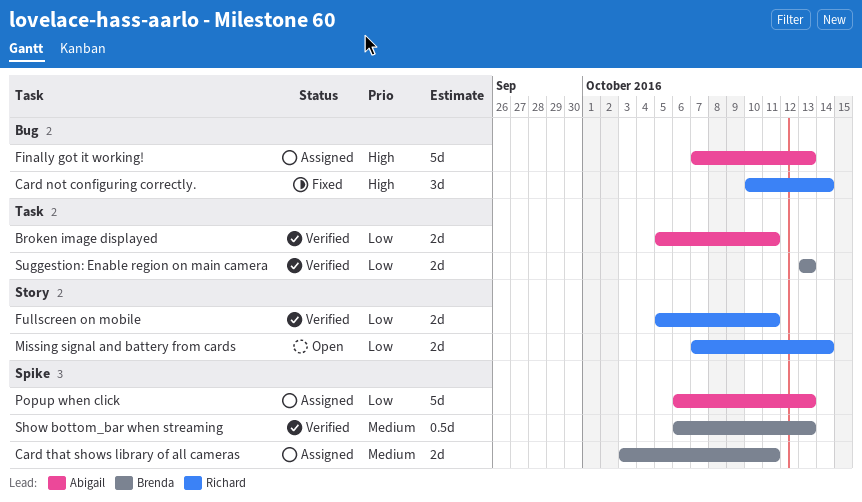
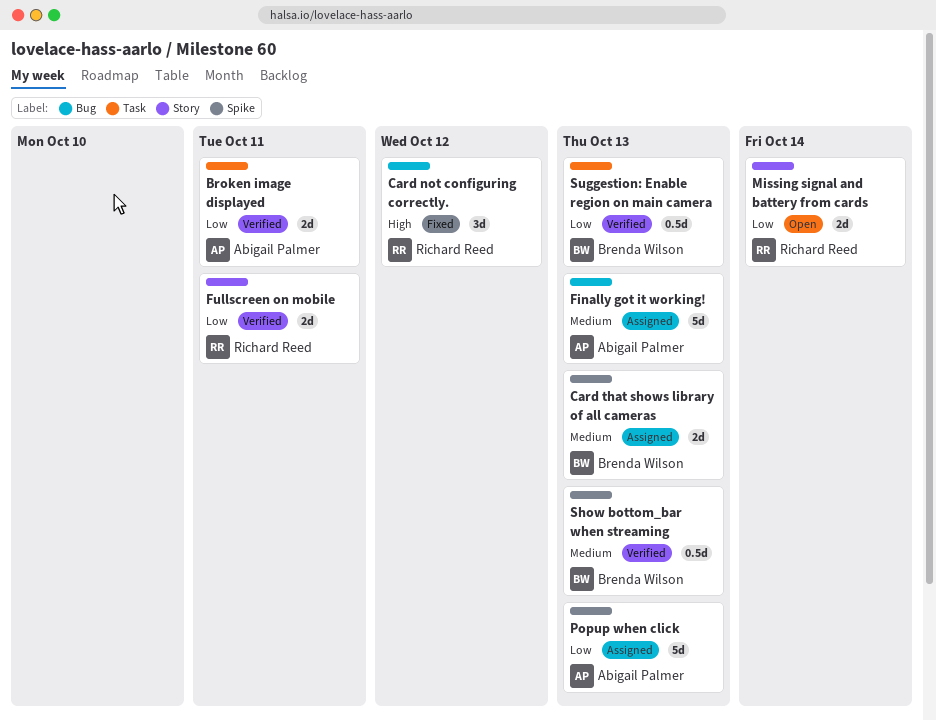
Card not configuring correctly., due: Oct 14 -> Oct 12
Card that shows library of all cameras, due: Oct 11 -> Oct 13
Finally got it working!, priority: High -> Medium
Suggestion: Enable region on main camera, estimate: 2d -> 0.5d

